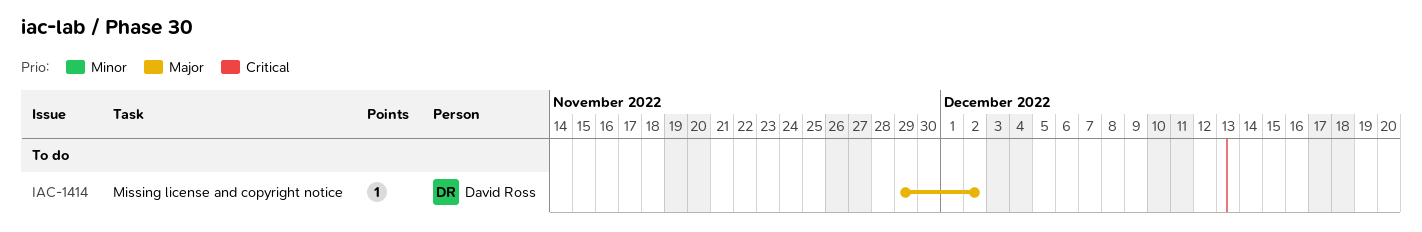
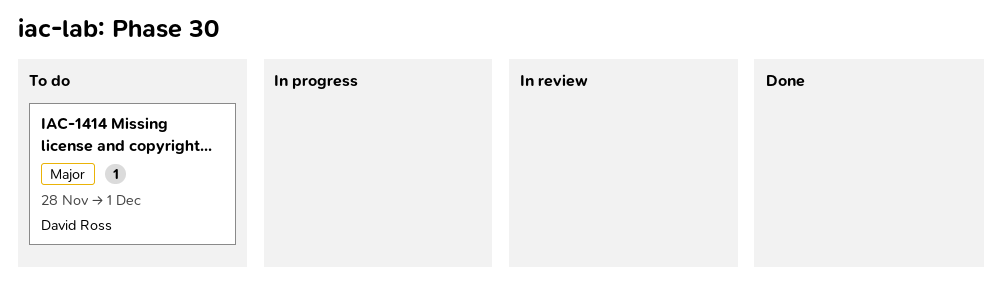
IAC-1414, start: Nov 29 -> Nov 28
IAC-1414, due: Dec 2 -> Dec 1

